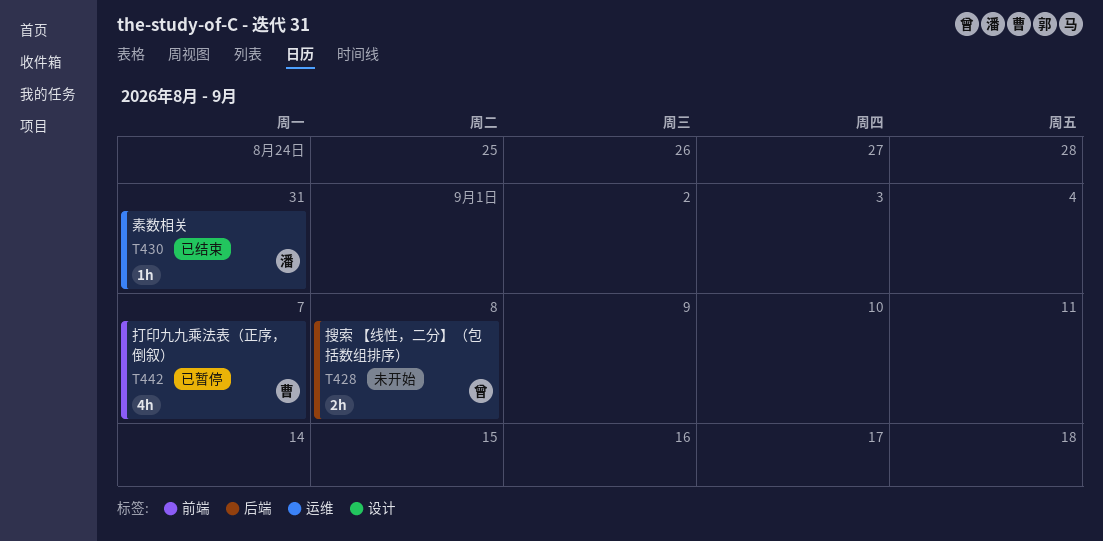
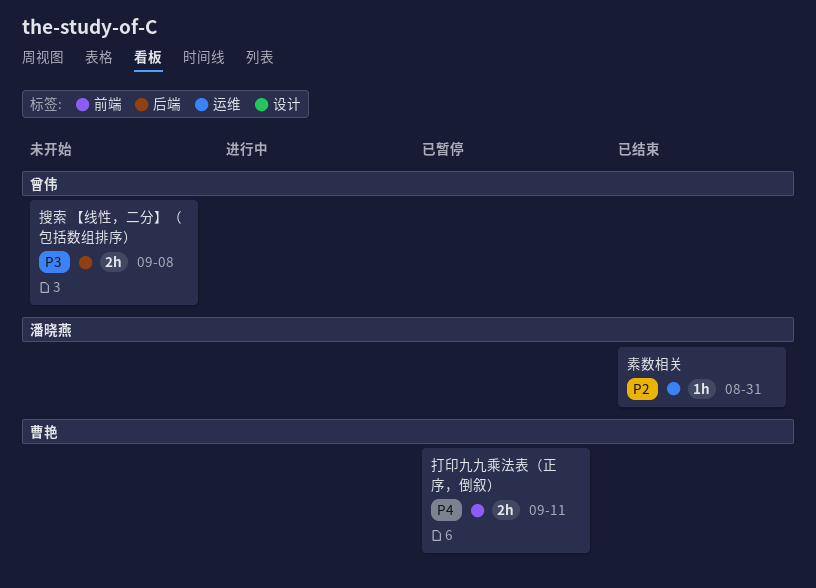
打印九九乘法表（正序，倒叙）, estimate: 4h -> 2h
打印九九乘法表（正序，倒叙）, due: Sep 7 -> Sep 11

